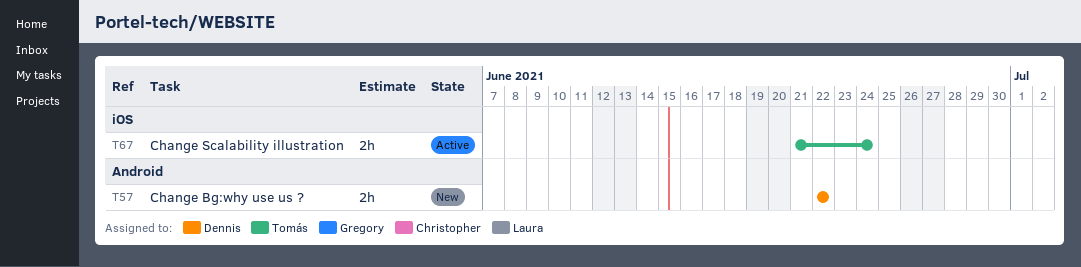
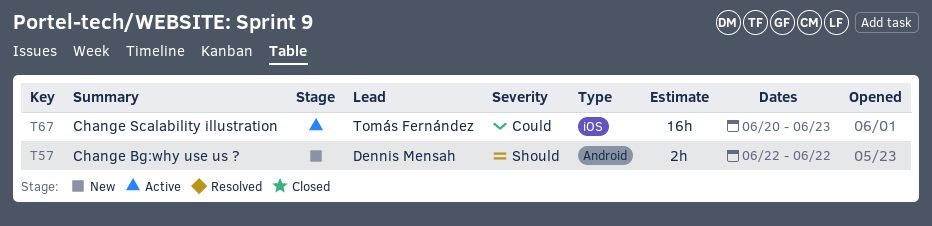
T67, estimate: 2h -> 16h
T67, start: Jun 21 -> Jun 20
T67, due: Jun 24 -> Jun 23

